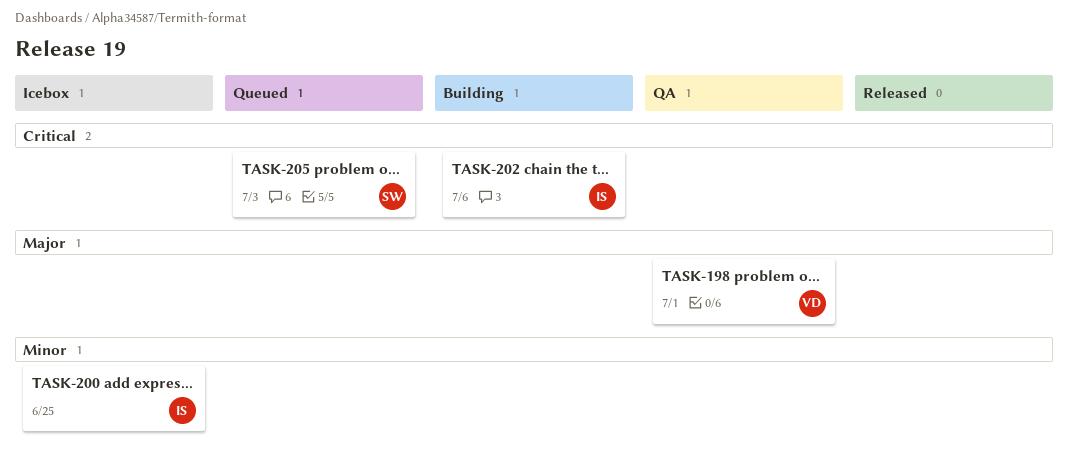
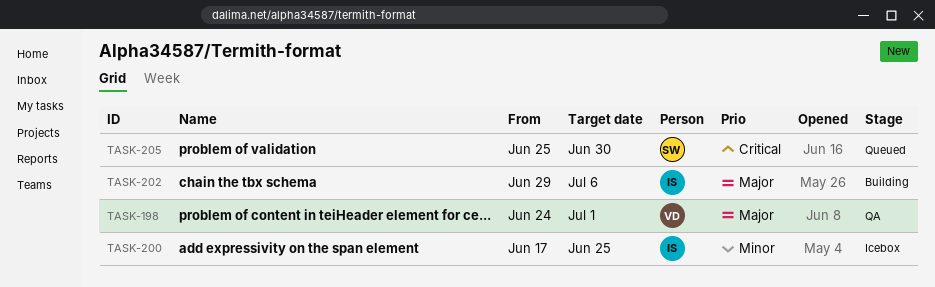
TASK-202, priority: Critical -> Major
TASK-205, due: Jul 3 -> Jun 30

